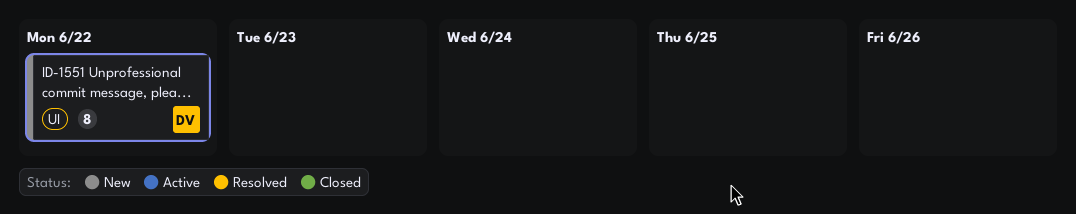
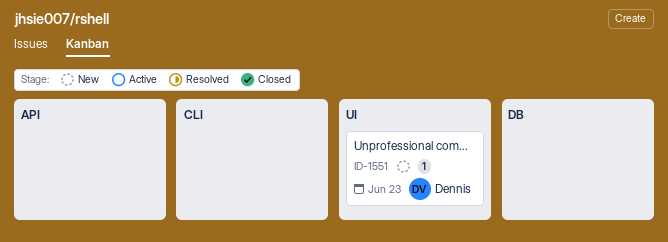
ID-1551, estimate: 8 -> 1
ID-1551, due: Jun 22 -> Jun 23

